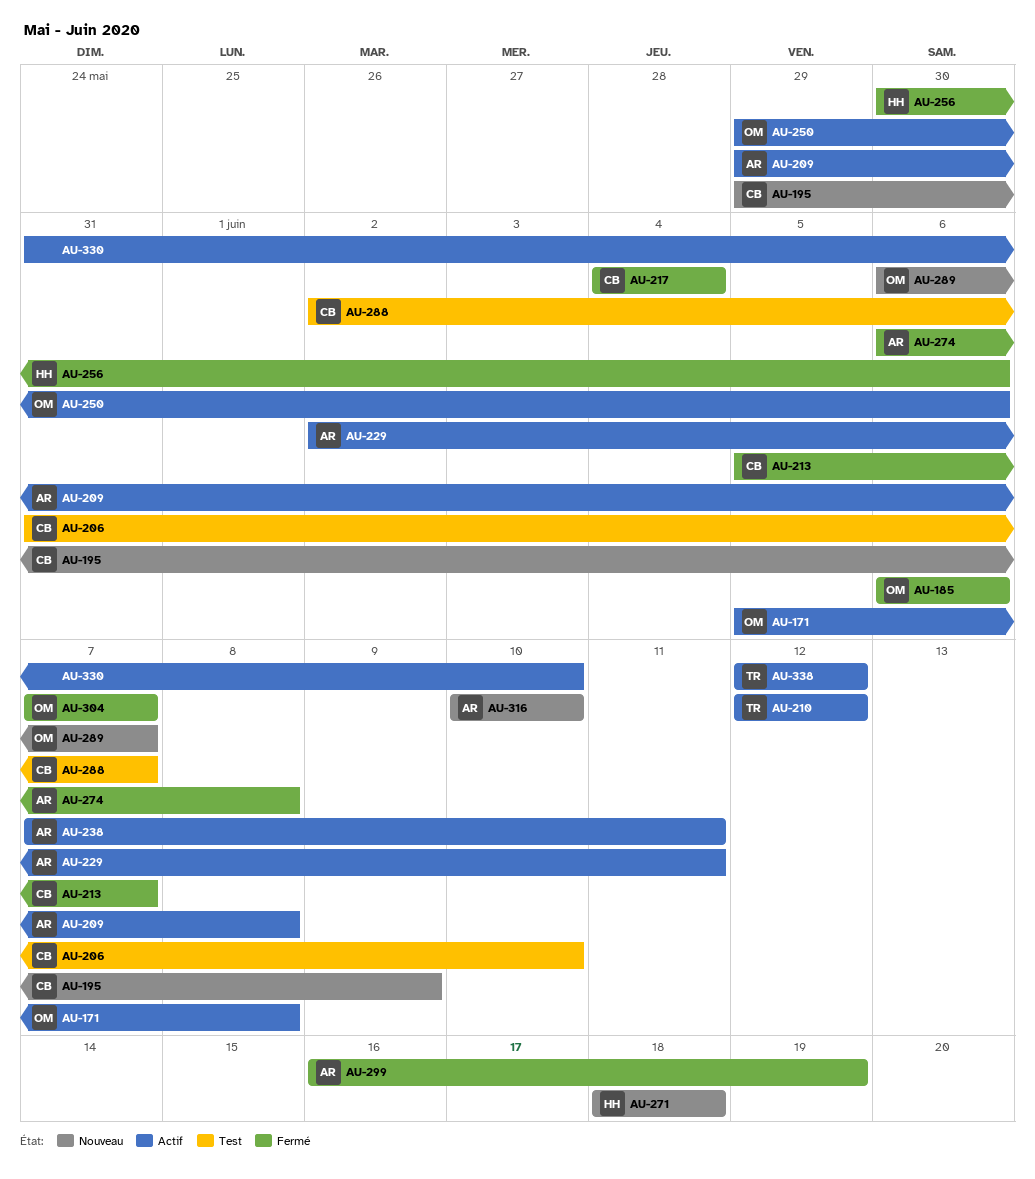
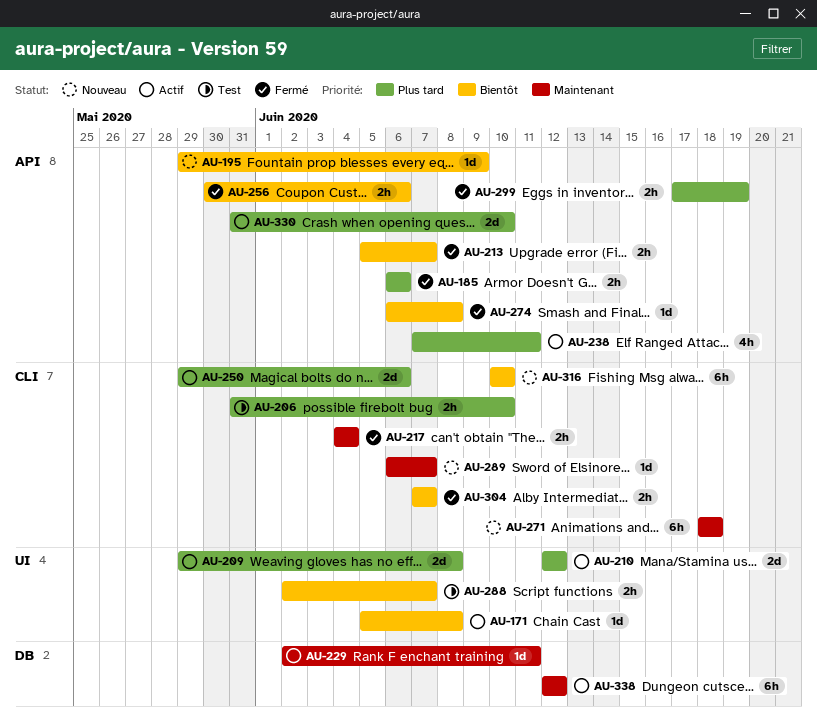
AU-299, start: Jun 16 -> Jun 17

